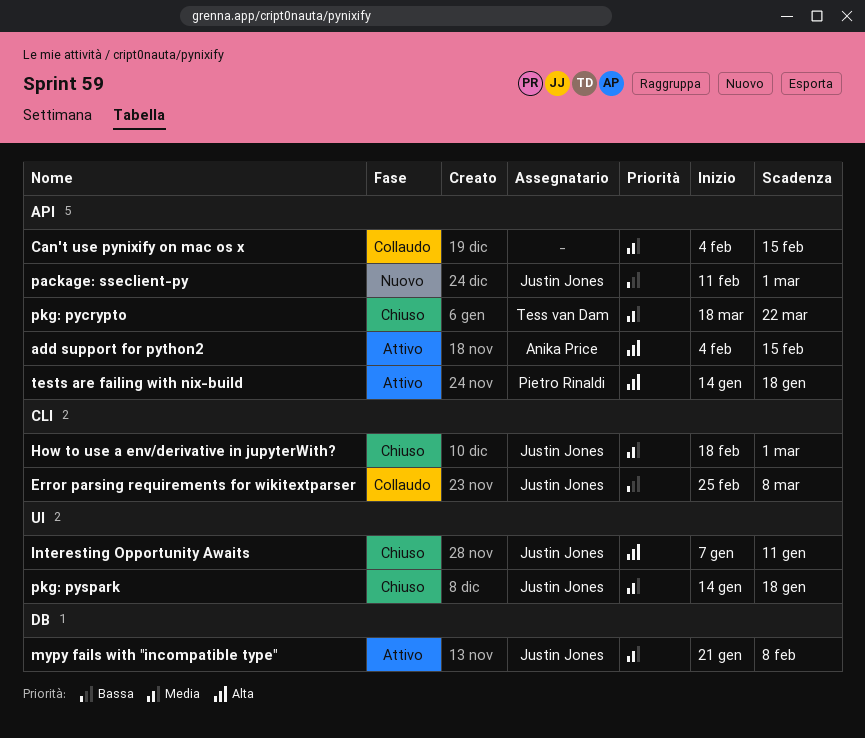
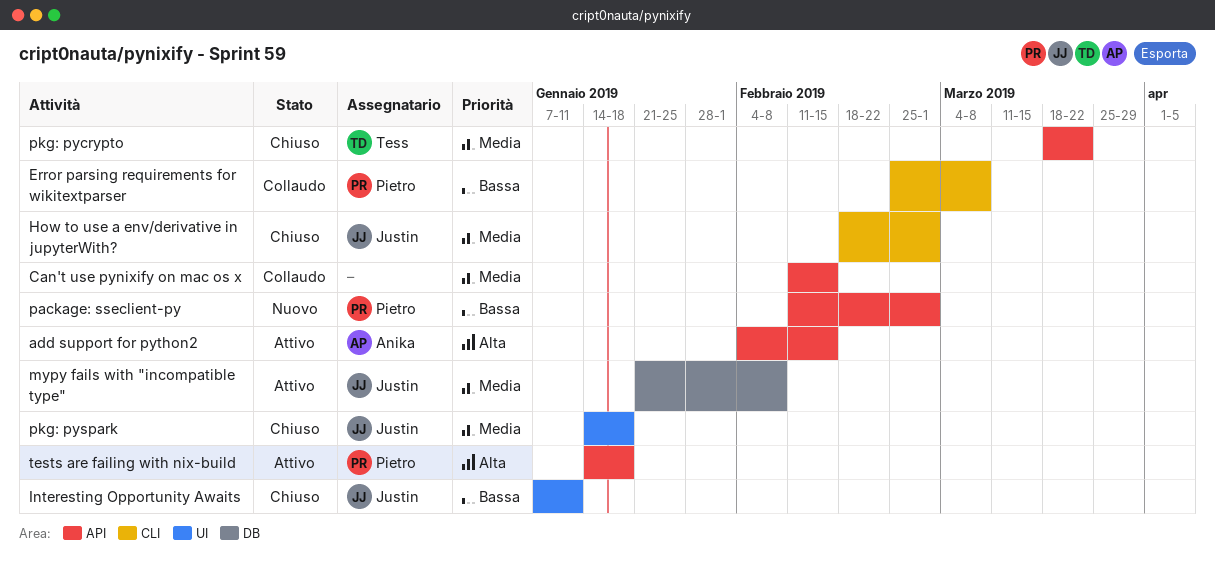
Can't use pynixify on mac os x, start: Feb 4 -> Feb 11
Error parsing requirements for wikitextparser, owner: Justin Jones -> Pietro Rinaldi
Interesting Opportunity Awaits, priority: Alta -> Bassa
package: sseclient-py, owner: Justin Jones -> Pietro Rinaldi

